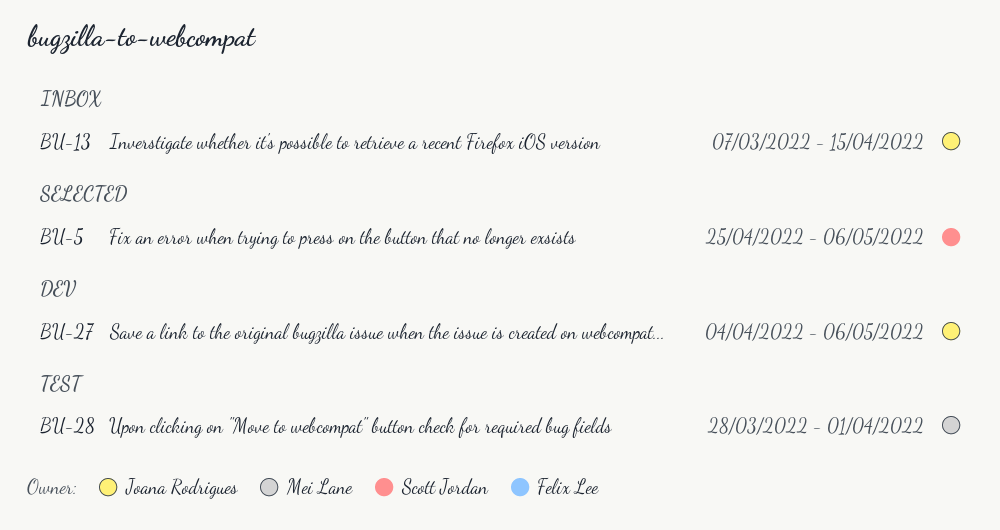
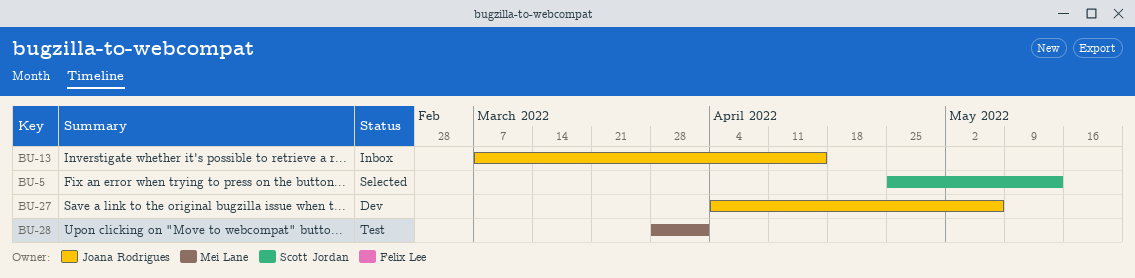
BU-5, due: May 6 -> May 13

